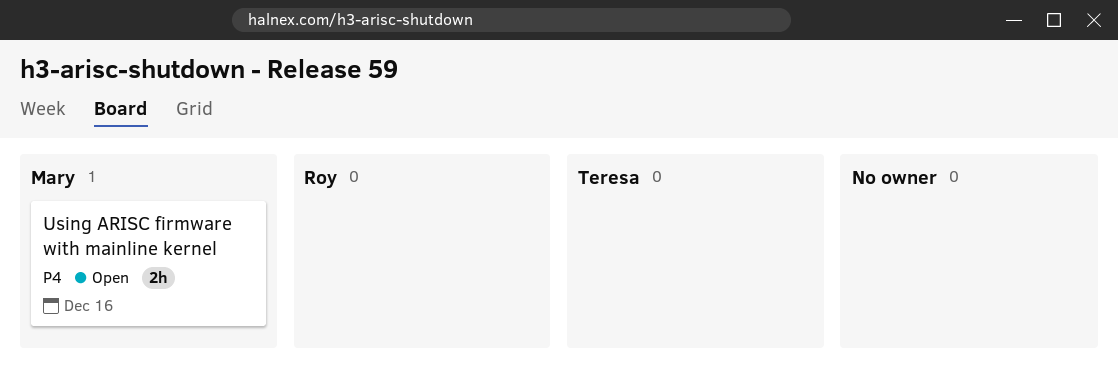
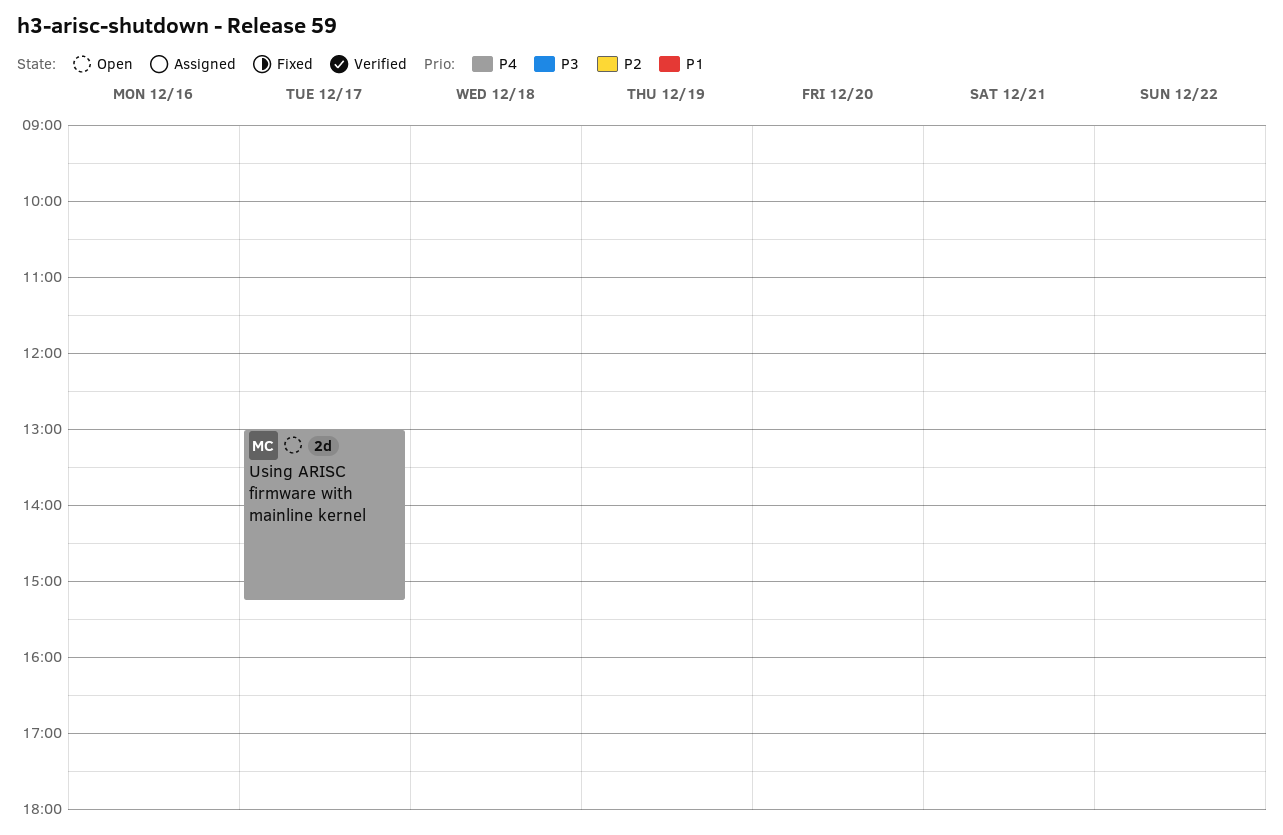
Using ARISC firmware with mainline kernel, estimate: 2h -> 2d
Using ARISC firmware with mainline kernel, day: Dec 16 -> Dec 17

